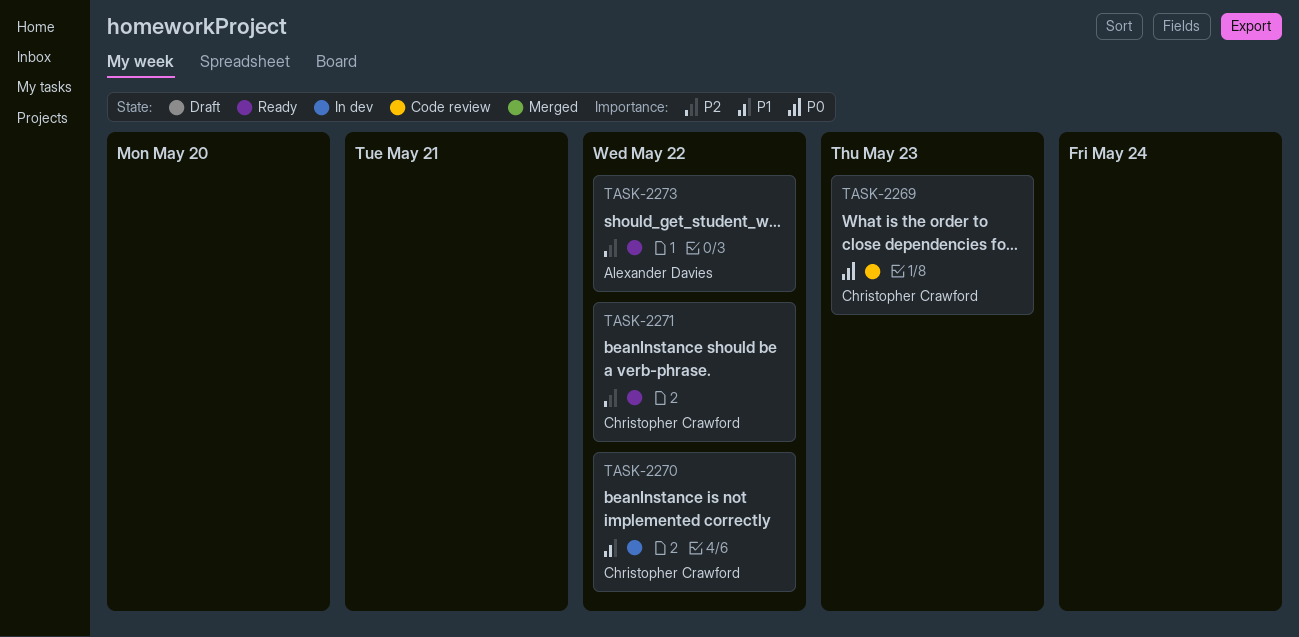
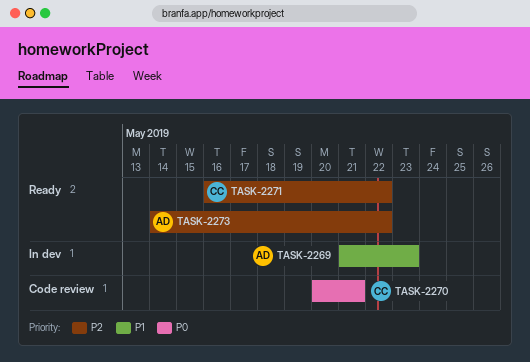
TASK-2269, status: Code review -> In dev
TASK-2269, owner: Christopher Crawford -> Alexander Davies
TASK-2269, priority: P0 -> P1
TASK-2270, status: In dev -> Code review
TASK-2270, priority: P1 -> P0
TASK-2270, due: May 22 -> May 21

